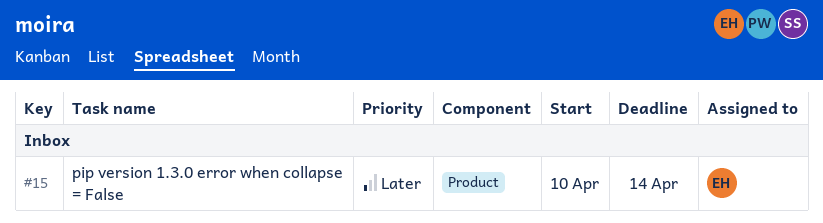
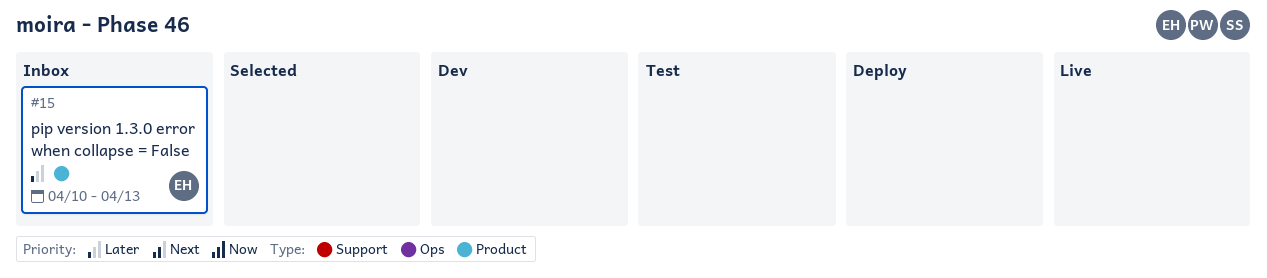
#15, due: Apr 14 -> Apr 13

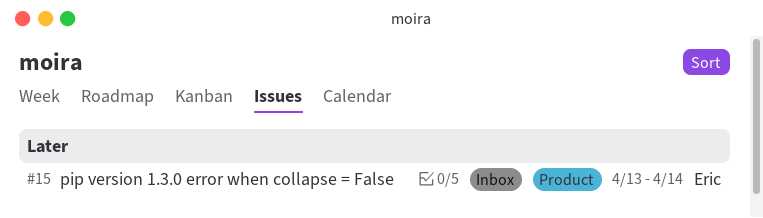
#15, start: Apr 10 -> Apr 13
#15, due: Apr 13 -> Apr 14

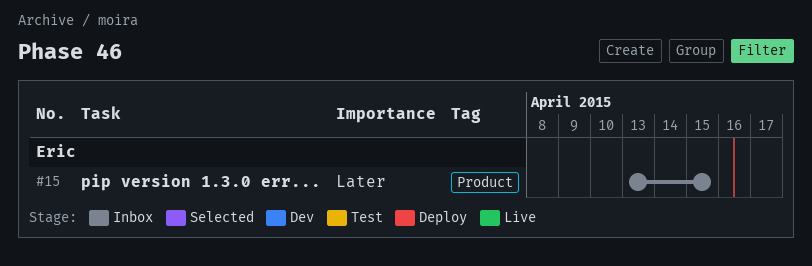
#15, due: Apr 14 -> Apr 15

